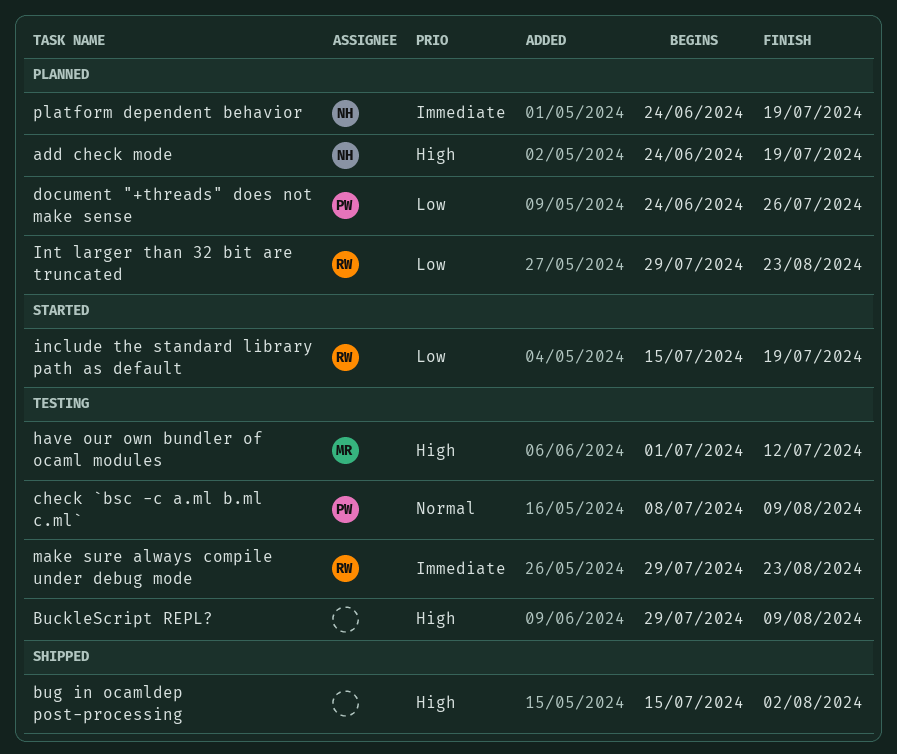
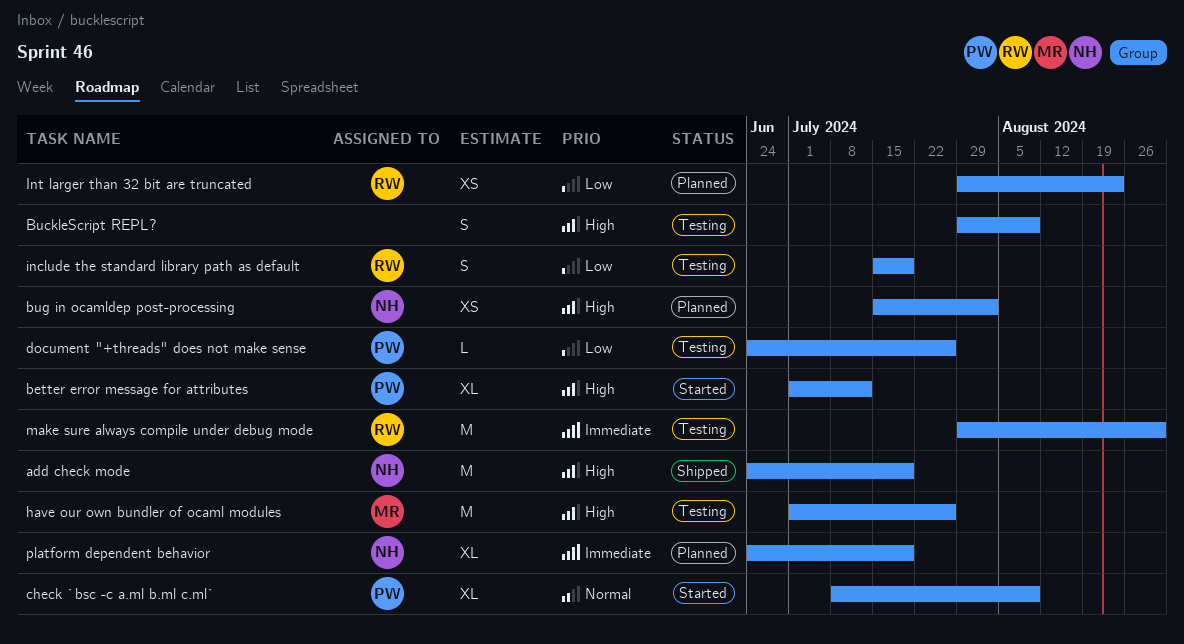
add check mode, status: Planned -> Shipped
better error message for attributes: none -> present
bug in ocamldep post-processing, status: Shipped -> Planned
bug in ocamldep post-processing, owner: none -> NH
check `bsc -c a.ml b.ml c.ml`, status: Testing -> Started
document "+threads" does not make sense, status: Planned -> Testing
have our own bundler of ocaml modules, due: Jul 12 -> Jul 26
include the standard library path as default, status: Started -> Testing
make sure always compile under debug mode, due: Aug 23 -> Aug 30

